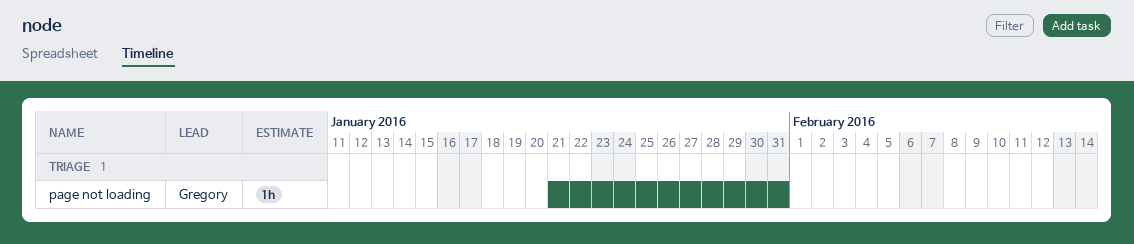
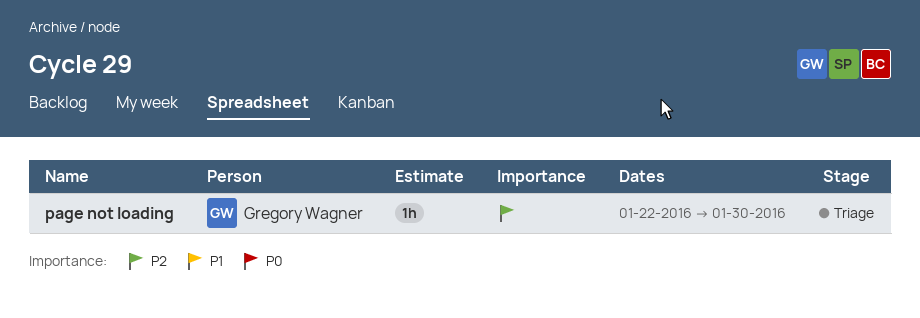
page not loading, start: Jan 21 -> Jan 22
page not loading, due: Jan 31 -> Jan 30

